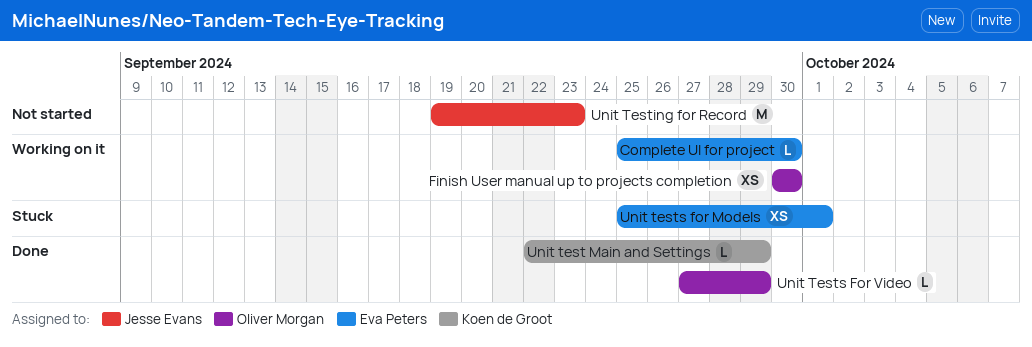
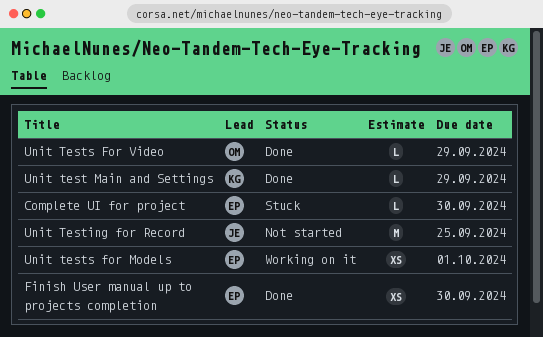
Complete UI for project, status: Working on it -> Stuck
Finish User manual up to projects completion, status: Working on it -> Done
Finish User manual up to projects completion, owner: Oliver Morgan -> Eva Peters
Unit Testing for Record, due: Sep 23 -> Sep 25
Unit tests for Models, status: Stuck -> Working on it

